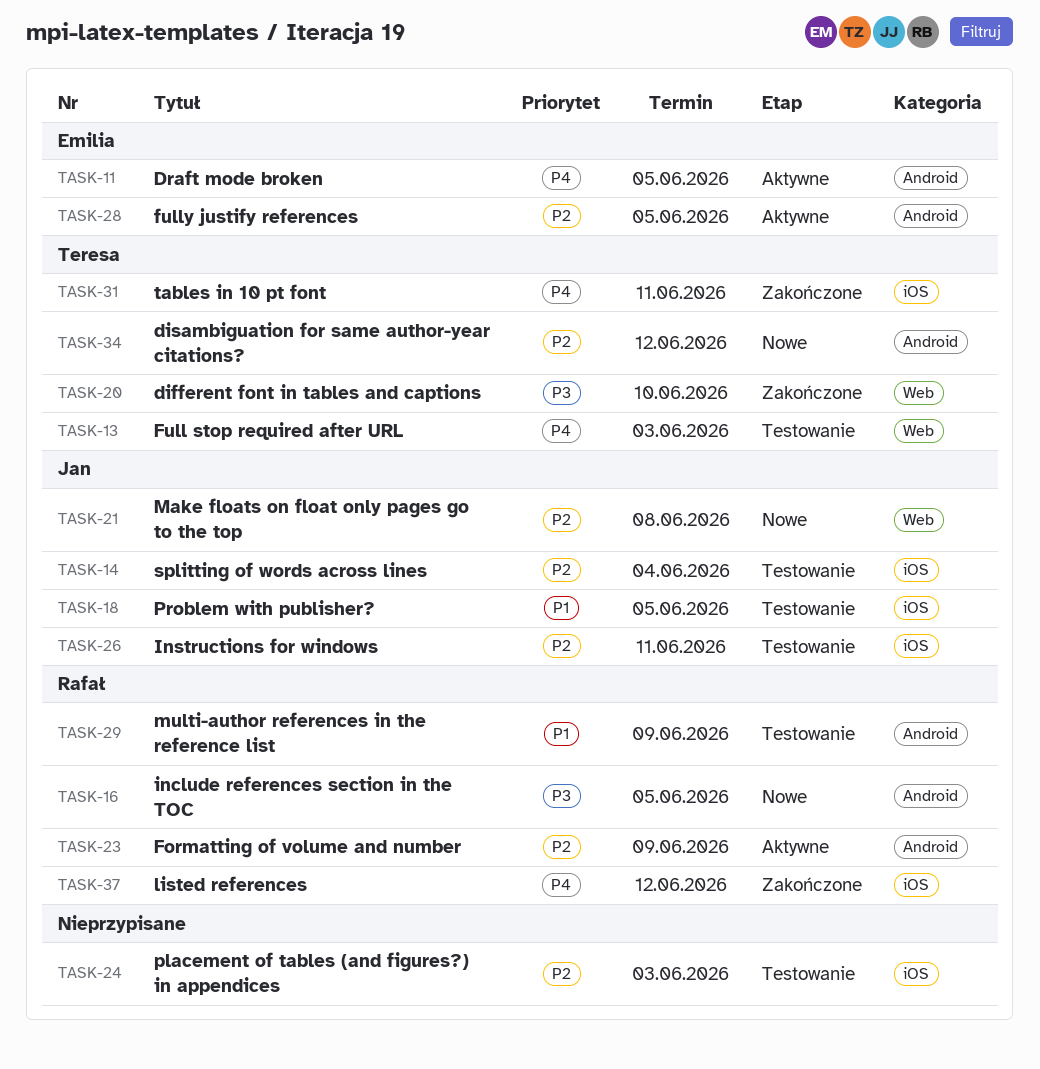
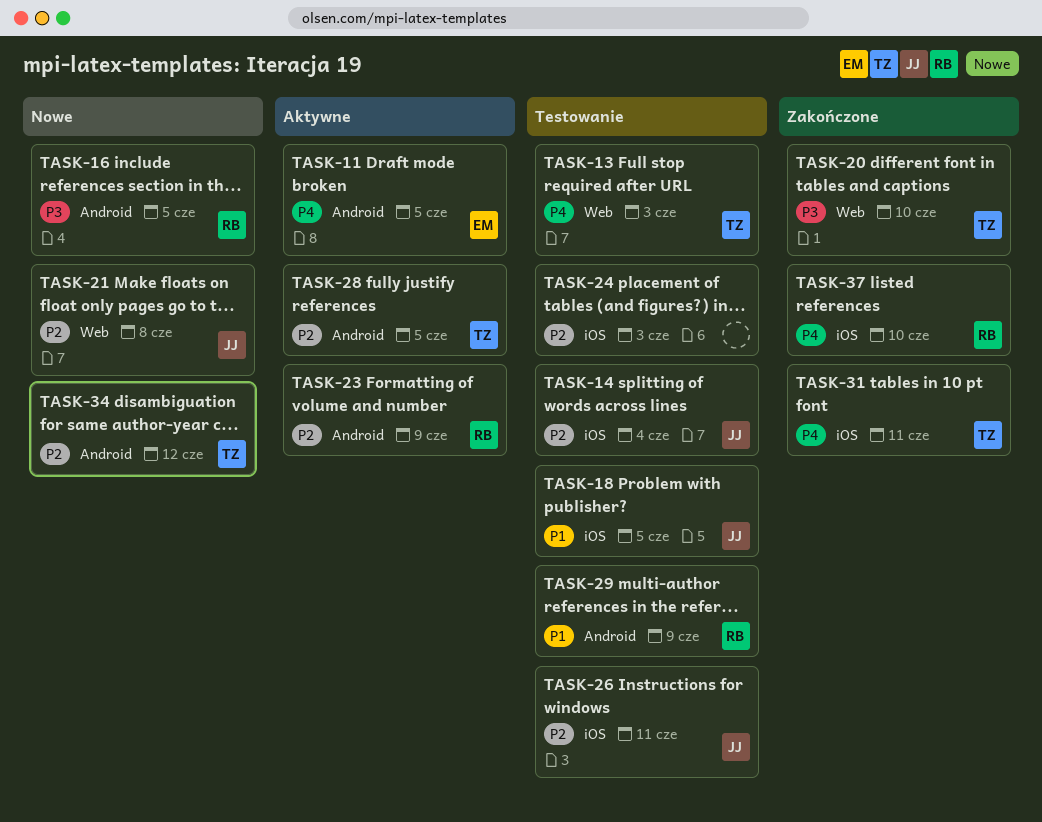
TASK-28, owner: Emilia -> Teresa
TASK-37, due: Jun 12 -> Jun 10

